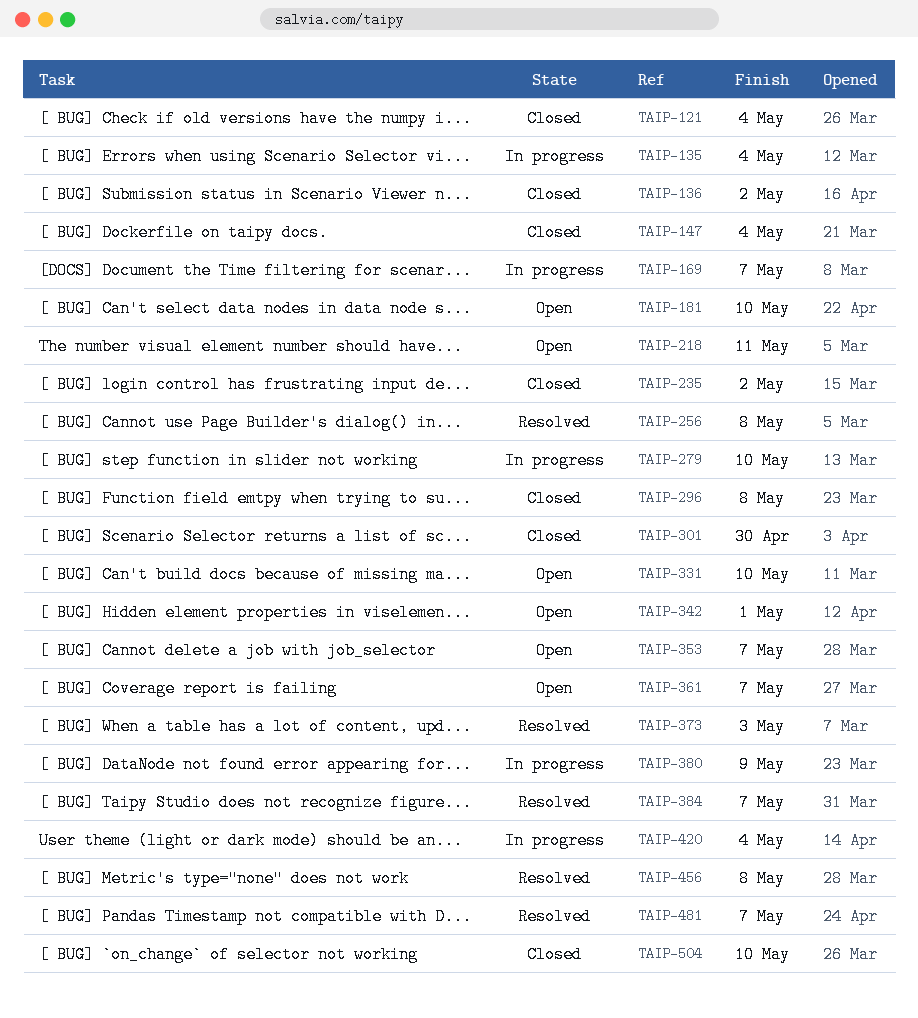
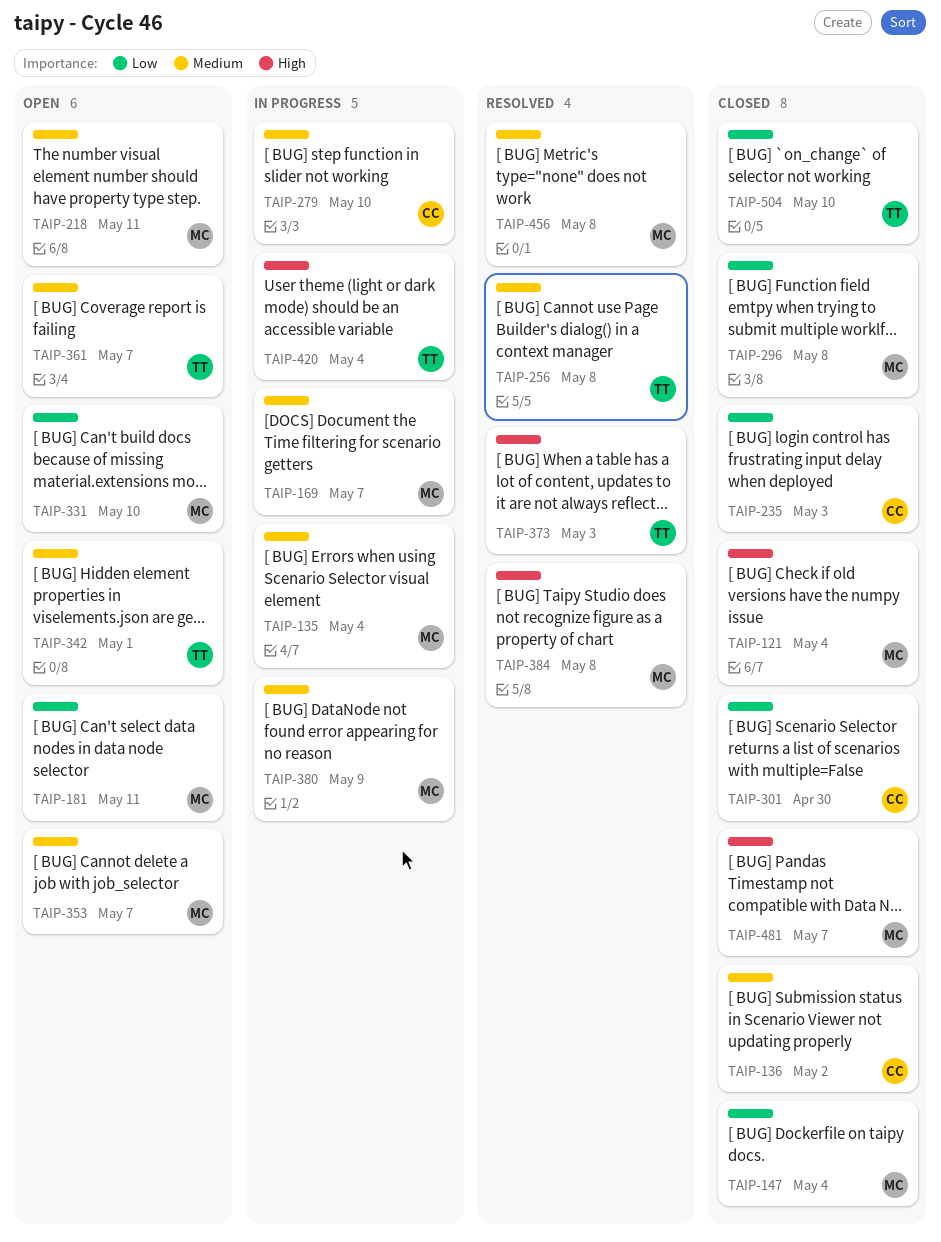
TAIP-181, due: May 10 -> May 11
TAIP-235, due: May 2 -> May 3
TAIP-384, due: May 7 -> May 8
TAIP-481, status: Resolved -> Closed

